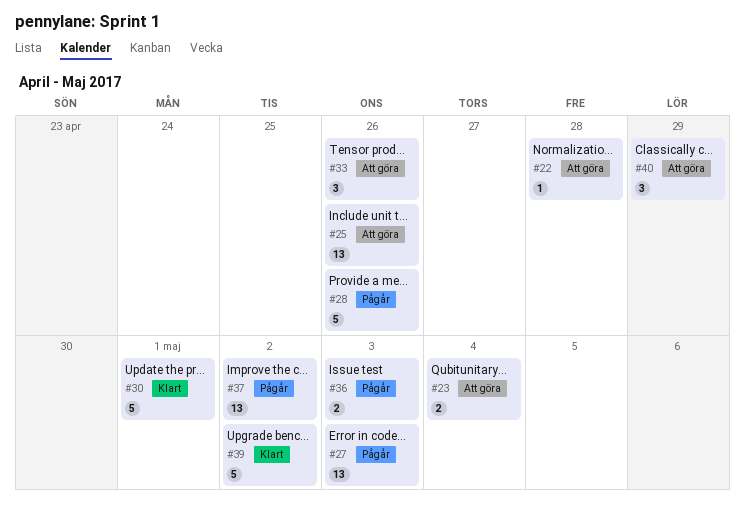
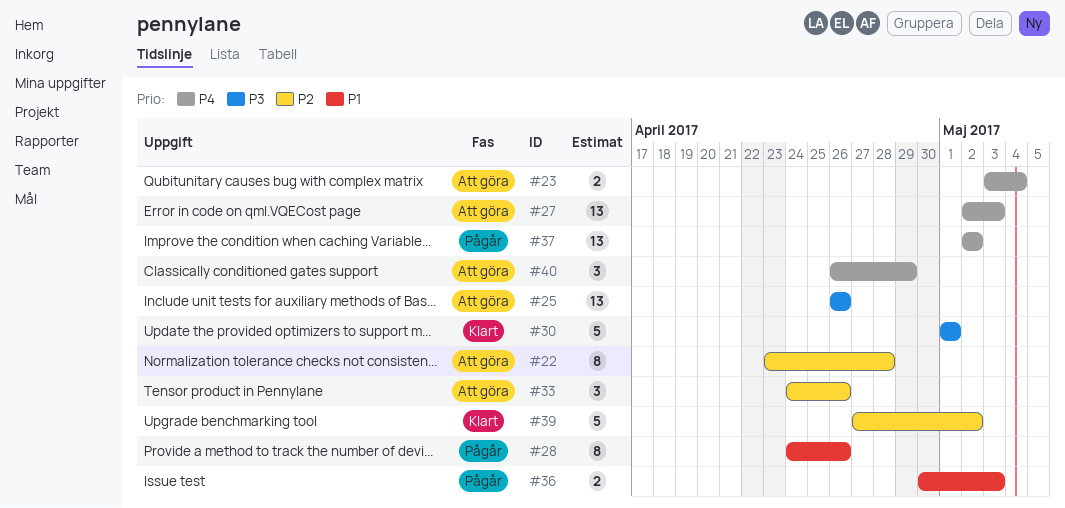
#22, estimate: 1 -> 8
#27, status: Pågår -> Att göra
#28, estimate: 5 -> 8

